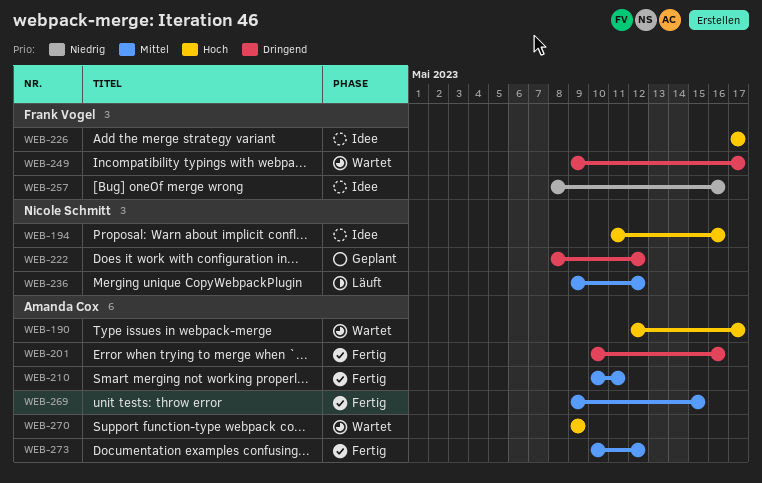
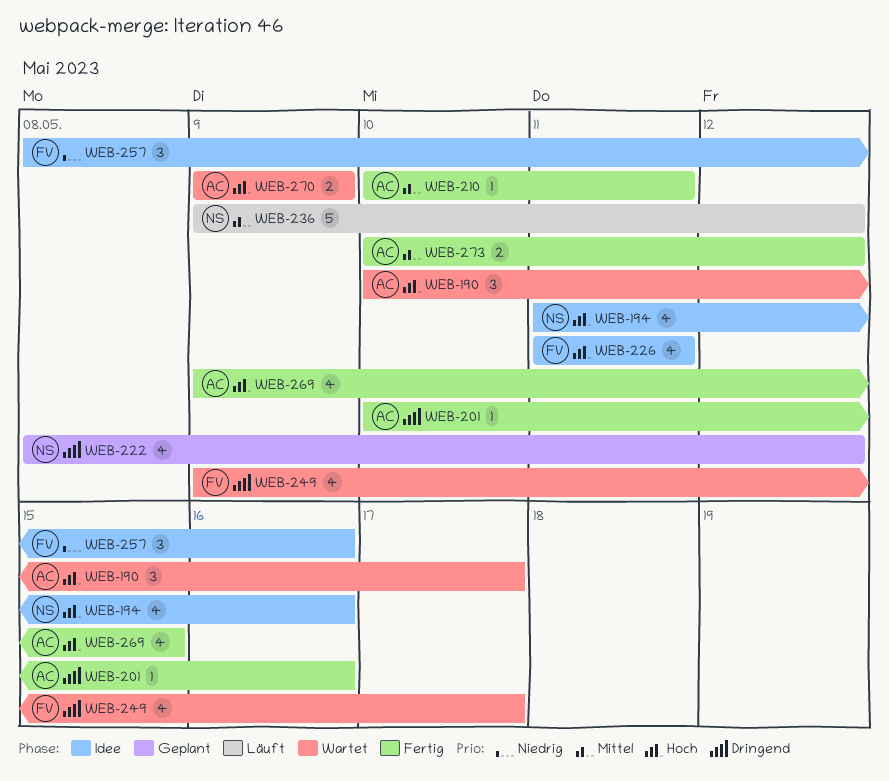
WEB-190, start: May 12 -> May 10
WEB-226, start: May 17 -> May 11
WEB-226, due: May 17 -> May 11
WEB-269, priority: Mittel -> Hoch

